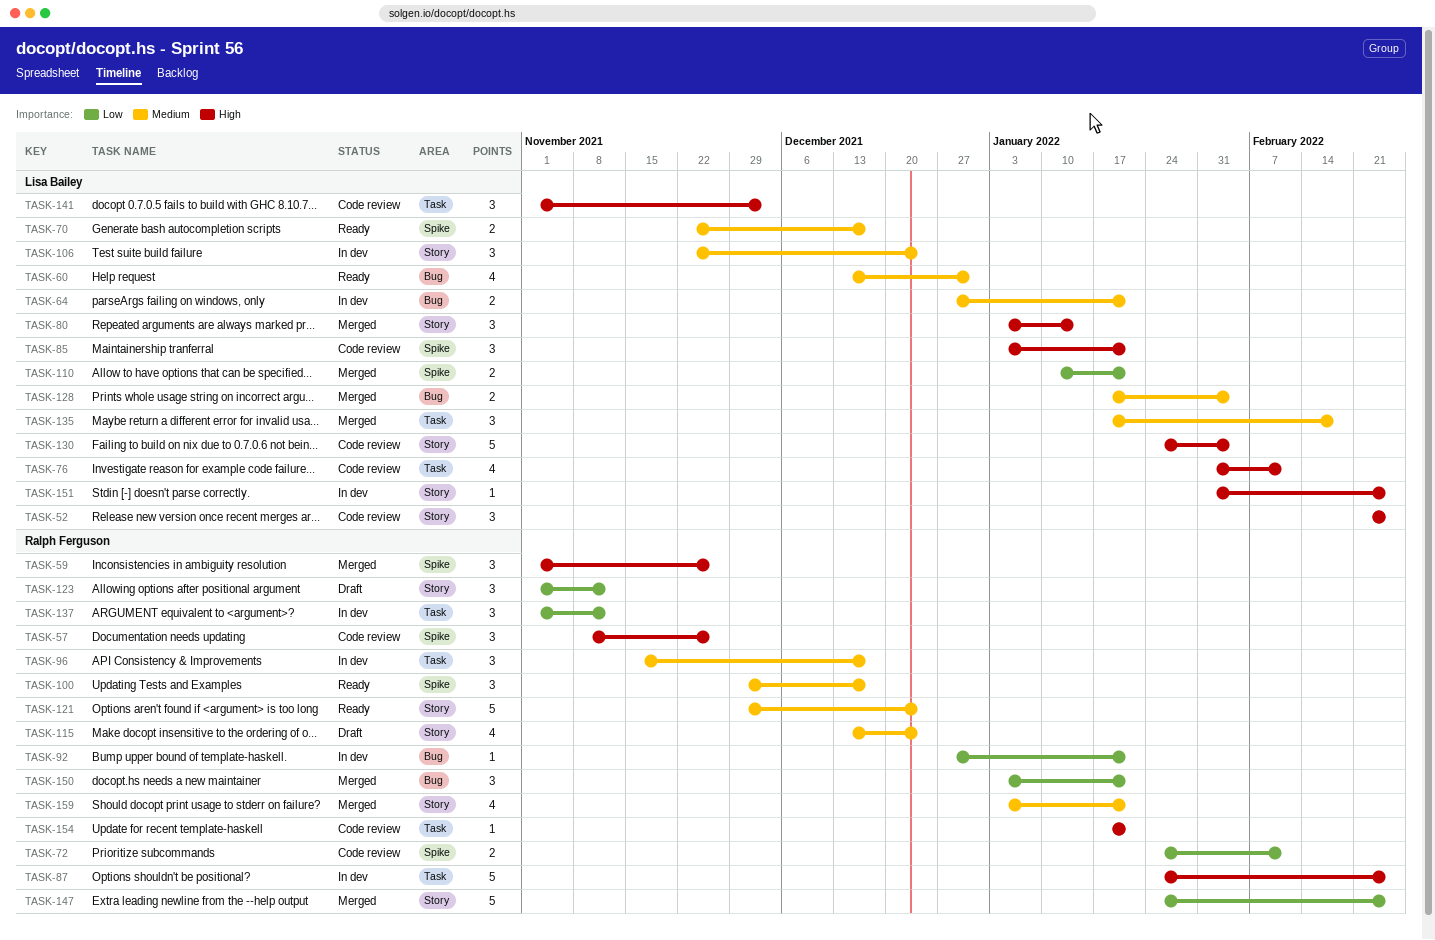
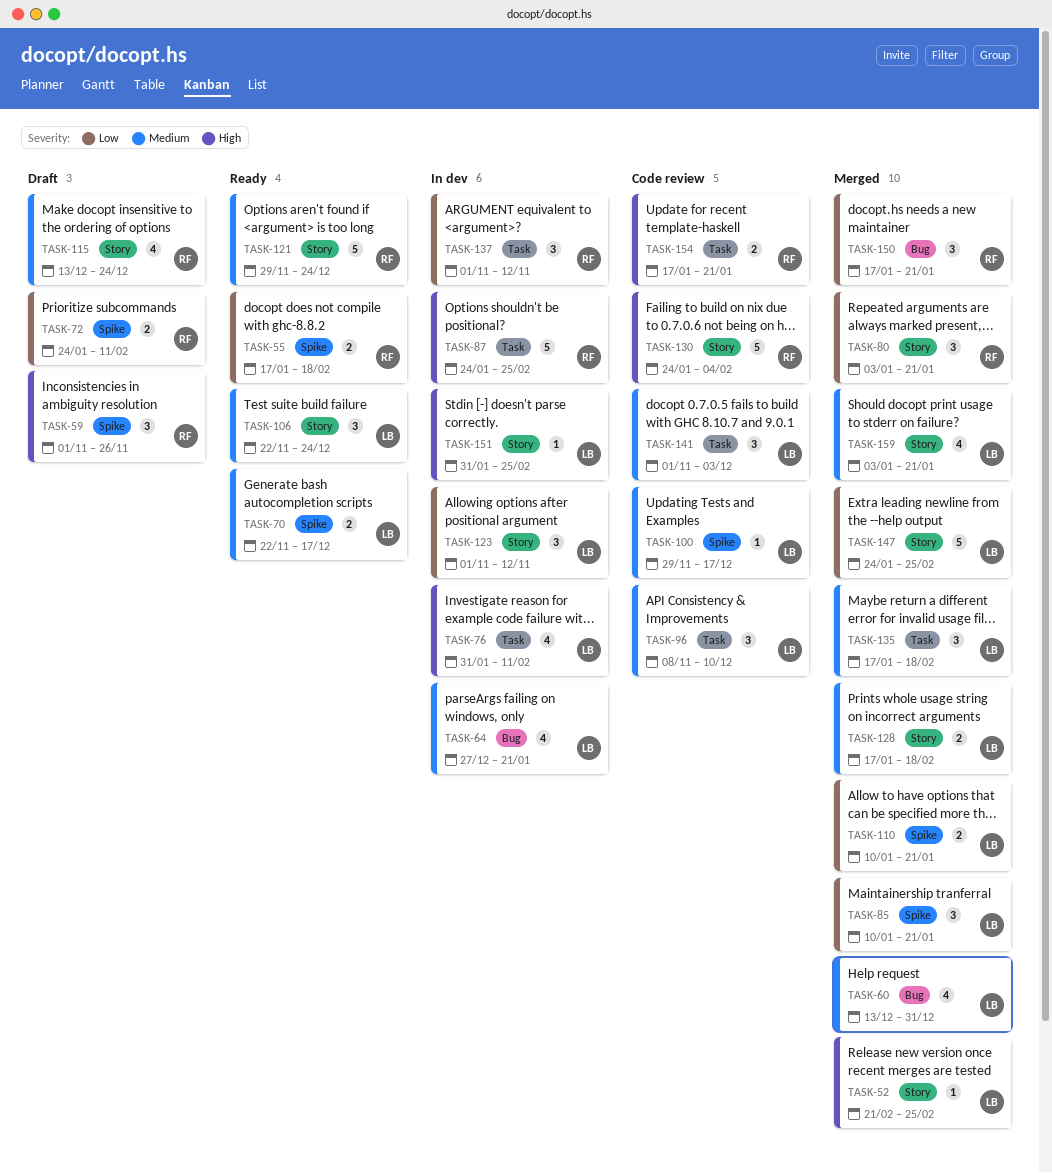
TASK-52, status: Code review -> Merged
TASK-52, estimate: 3 -> 1
TASK-55: none -> present
TASK-57: present -> none
TASK-59, status: Merged -> Draft
TASK-60, status: Ready -> Merged
TASK-64, estimate: 2 -> 4
TASK-72, status: Code review -> Draft
TASK-76, status: Code review -> In dev
TASK-80, owner: Lisa Bailey -> Ralph Ferguson
TASK-80, priority: High -> Low
TASK-80, due: Jan 14 -> Jan 21
TASK-85, status: Code review -> Merged
TASK-85, priority: High -> Low
TASK-85, start: Jan 3 -> Jan 10
TASK-92: present -> none
TASK-96, status: In dev -> Code review
TASK-96, owner: Ralph Ferguson -> Lisa Bailey
TASK-96, start: Nov 15 -> Nov 8
TASK-96, due: Dec 17 -> Dec 10
TASK-100, status: Ready -> Code review
TASK-100, owner: Ralph Ferguson -> Lisa Bailey
TASK-100, estimate: 3 -> 1
TASK-106, status: In dev -> Ready
TASK-123, status: Draft -> In dev
TASK-123, owner: Ralph Ferguson -> Lisa Bailey
TASK-128, label: Bug -> Story
TASK-128, due: Feb 4 -> Feb 18
TASK-130, owner: Lisa Bailey -> Ralph Ferguson
TASK-141, priority: High -> Medium
TASK-147, owner: Ralph Ferguson -> Lisa Bailey
TASK-150, start: Jan 3 -> Jan 17
TASK-154, estimate: 1 -> 2
TASK-159, owner: Ralph Ferguson -> Lisa Bailey

